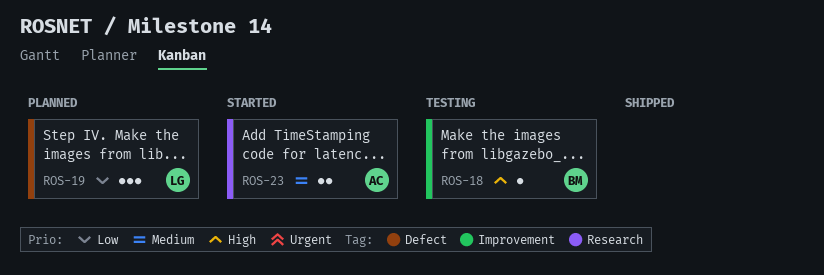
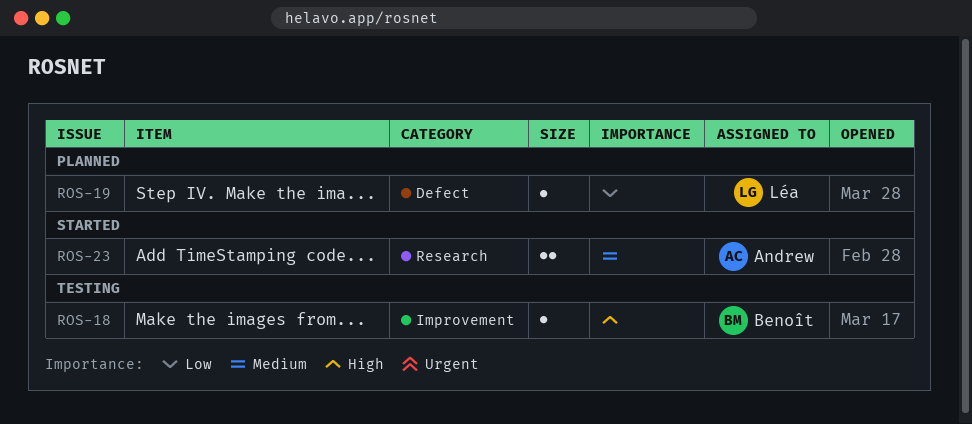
ROS-19, estimate: 3 -> 1

